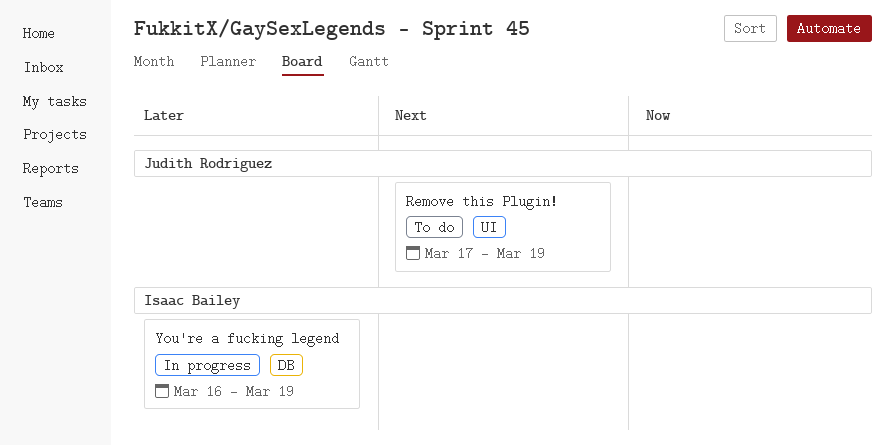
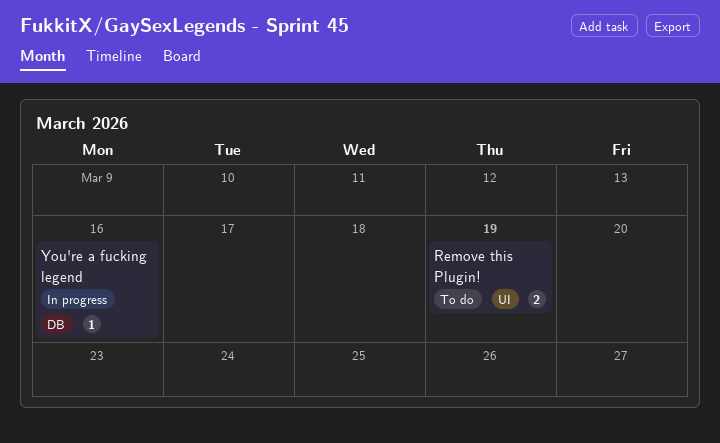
You're a fucking legend, due: Mar 19 -> Mar 16

